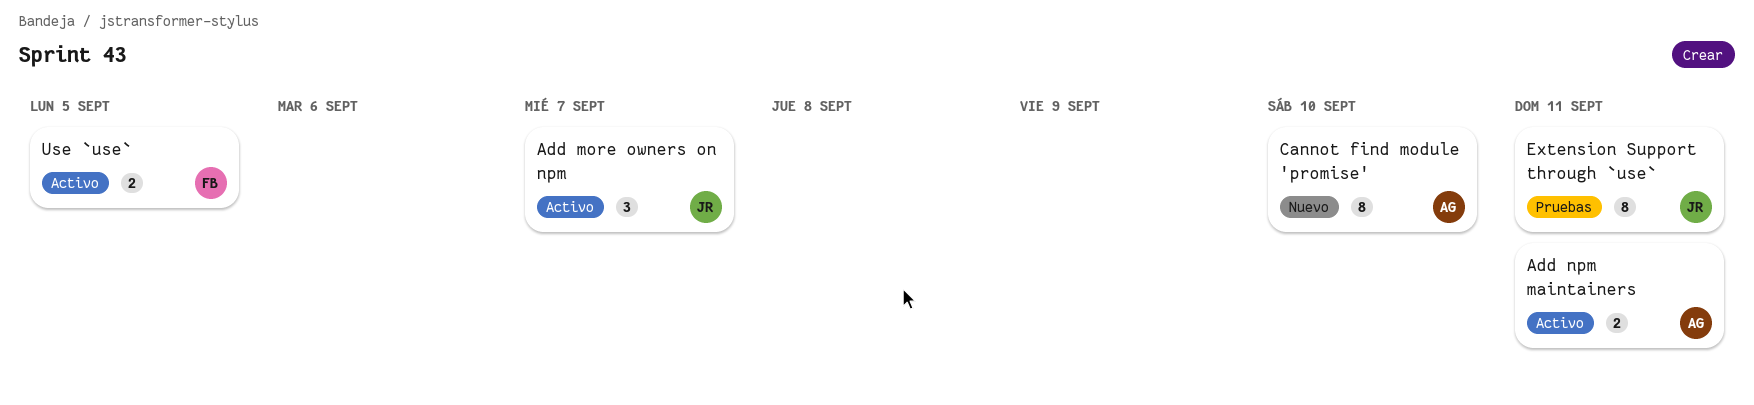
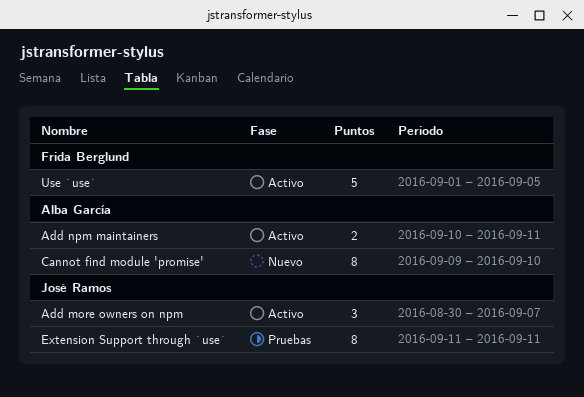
Use `use`, estimate: 2 -> 5

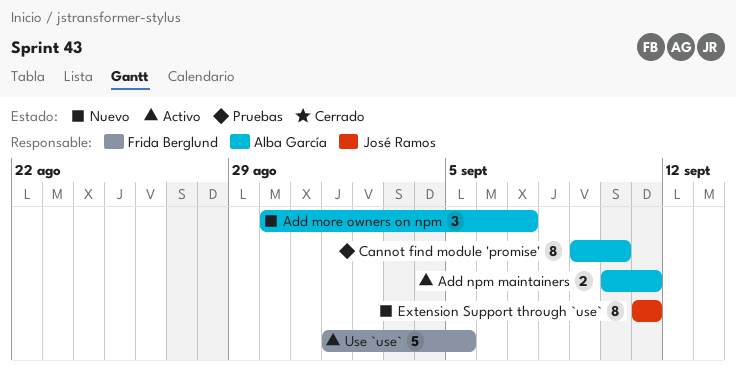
Add more owners on npm, status: Activo -> Nuevo
Add more owners on npm, owner: José Ramos -> Alba García
Cannot find module 'promise', status: Nuevo -> Pruebas
Extension Support through `use`, status: Pruebas -> Nuevo

